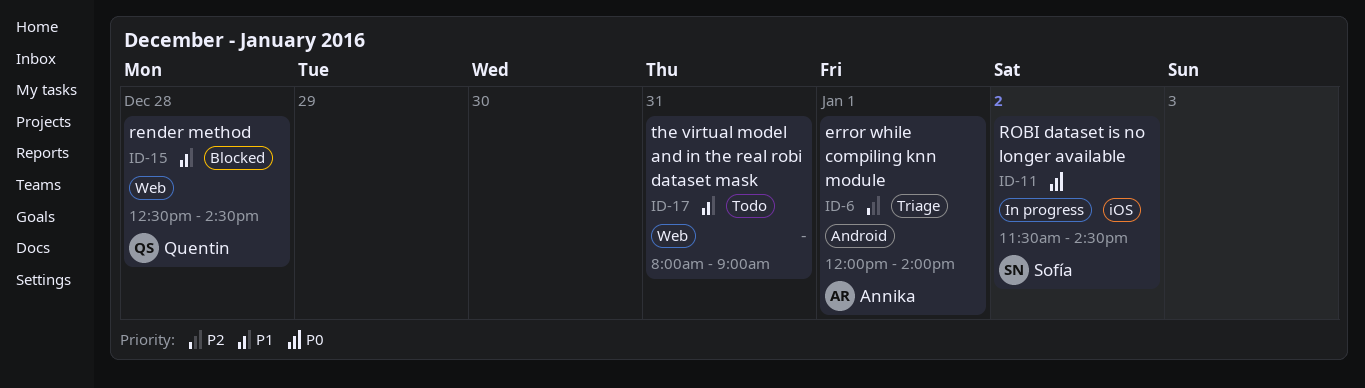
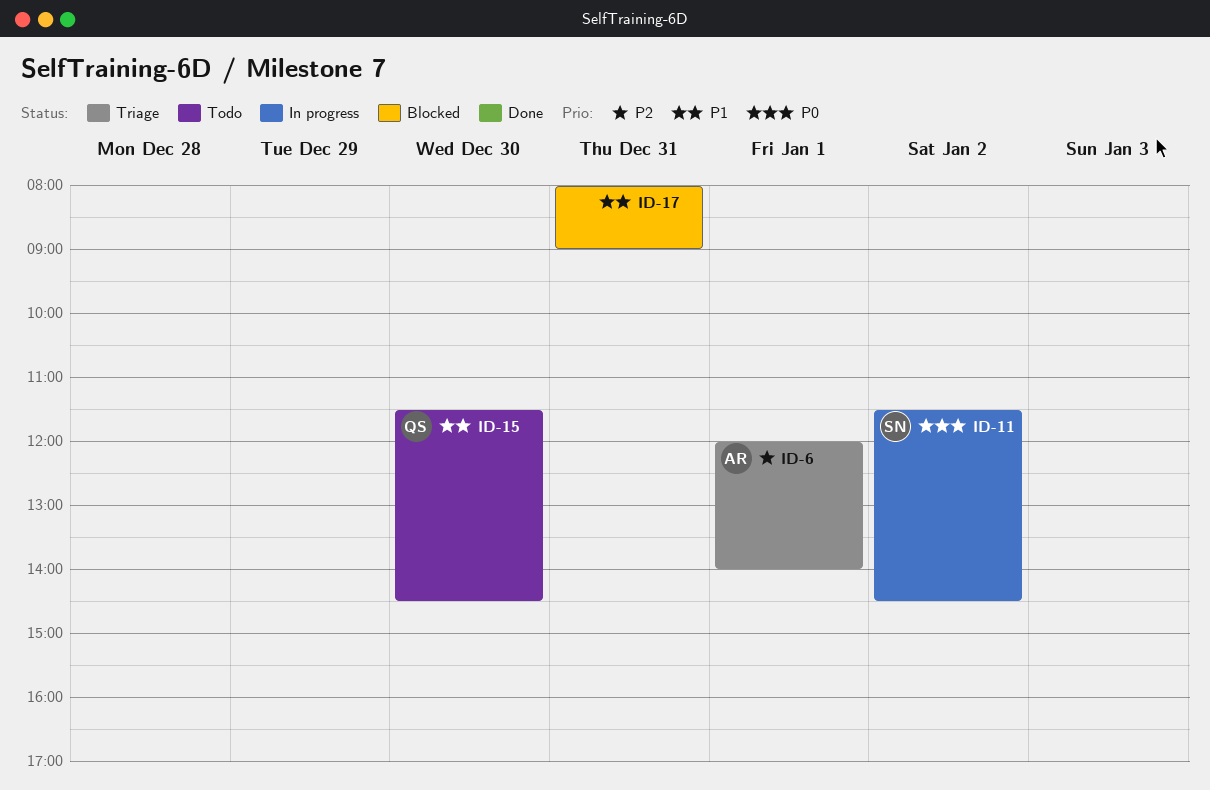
ID-15, status: Blocked -> Todo
ID-15, day: Dec 28 -> Dec 30
ID-15, begins: 12:30 -> 11:30
ID-17, status: Todo -> Blocked

